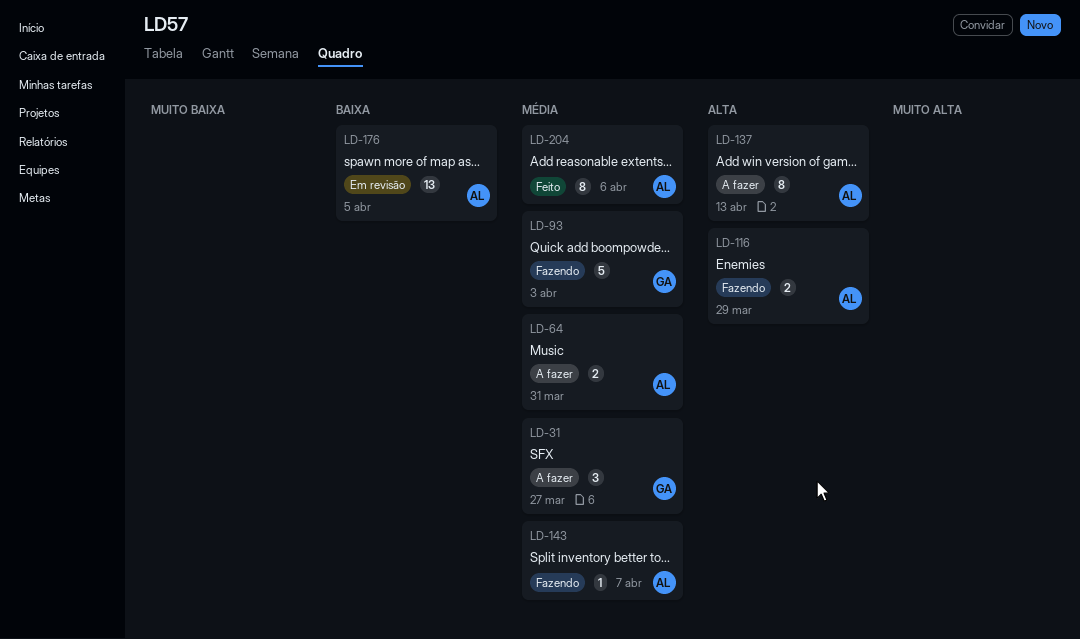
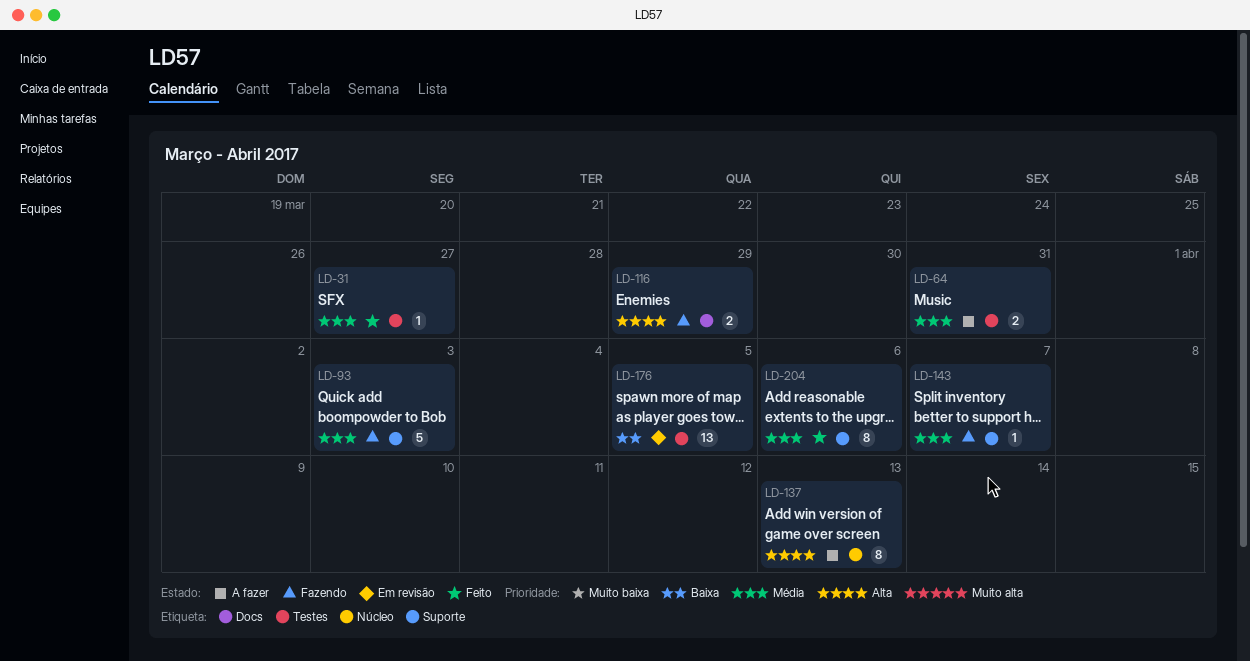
LD-31, status: A fazer -> Feito
LD-31, estimate: 3 -> 1

